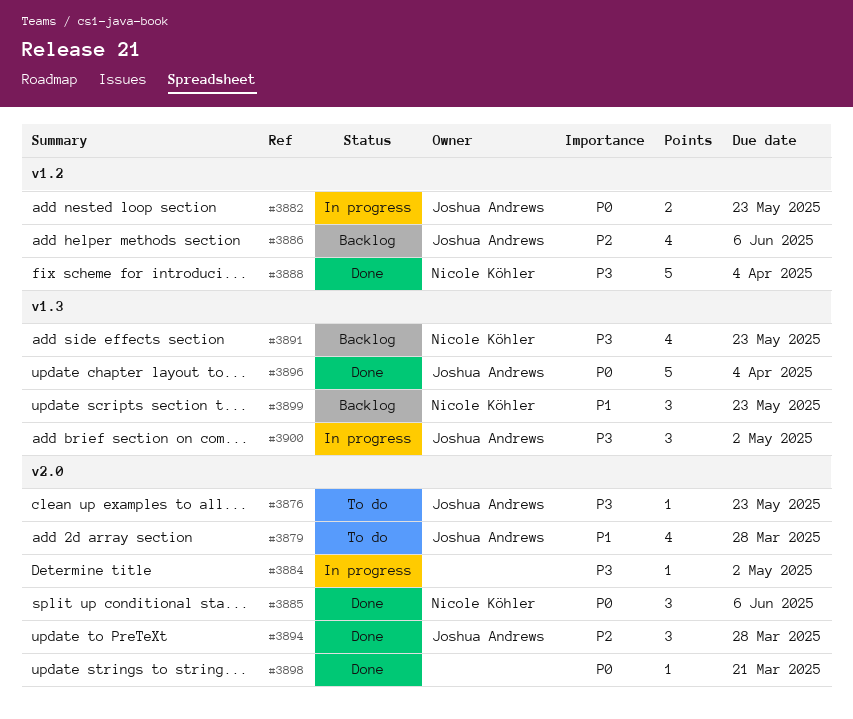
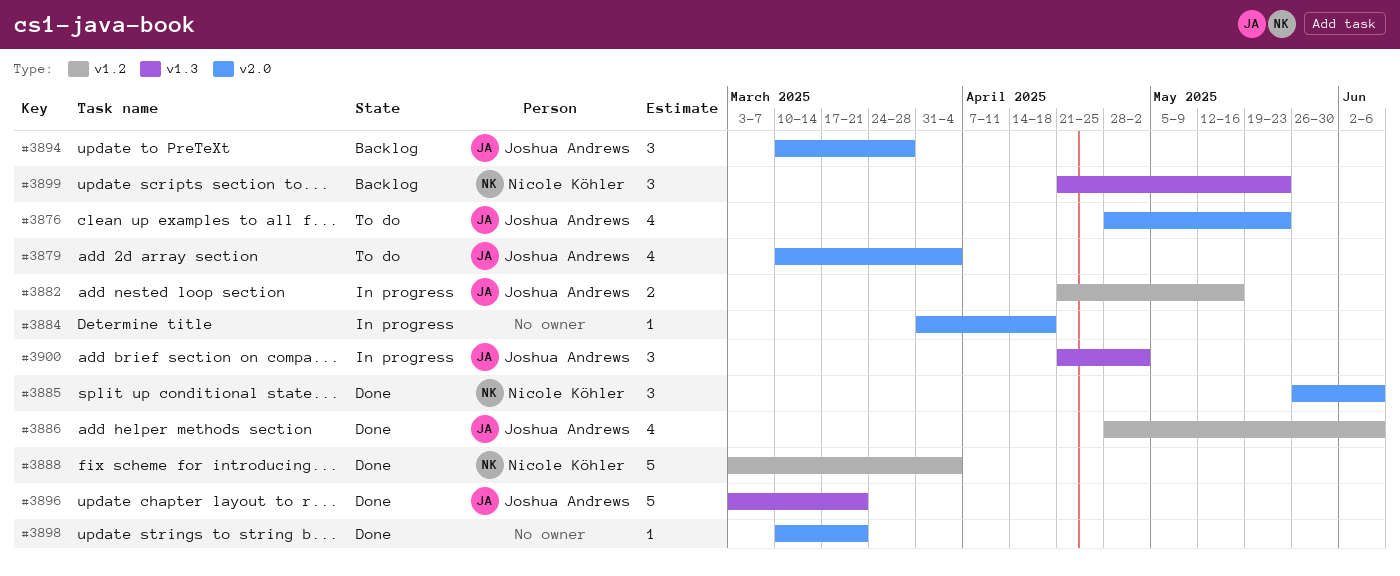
#3876, estimate: 1 -> 4
#3879, due: Mar 28 -> Apr 4
#3882, due: May 23 -> May 16
#3884, due: May 2 -> Apr 18
#3886, status: Backlog -> Done
#3891: present -> none
#3894, status: Done -> Backlog
#3896, due: Apr 4 -> Mar 21

